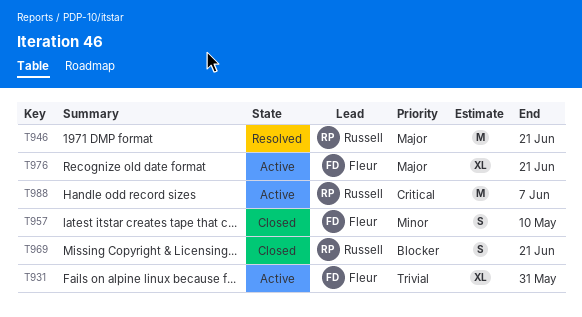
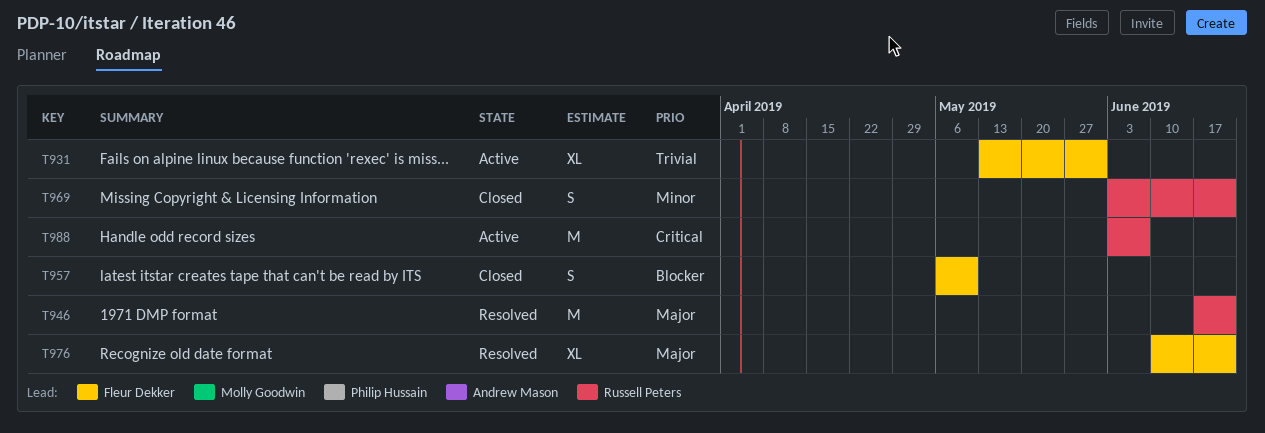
T957, priority: Minor -> Blocker
T969, priority: Blocker -> Minor
T976, status: Active -> Resolved

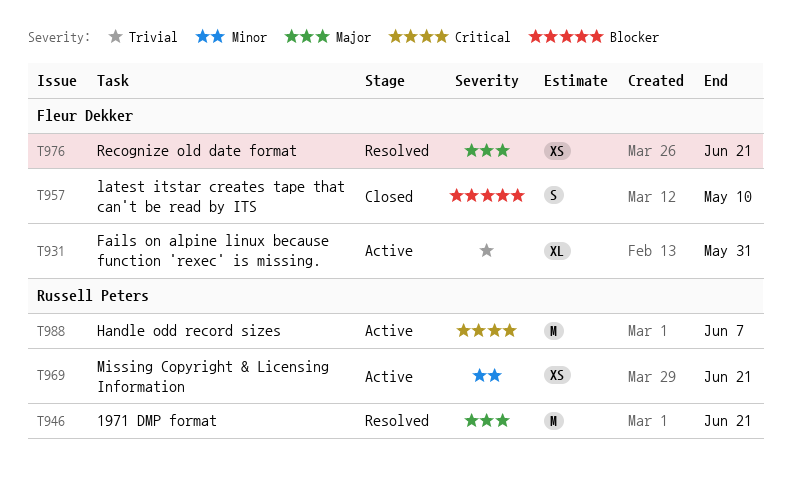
T969, status: Closed -> Active
T969, estimate: S -> XS
T976, estimate: XL -> XS

